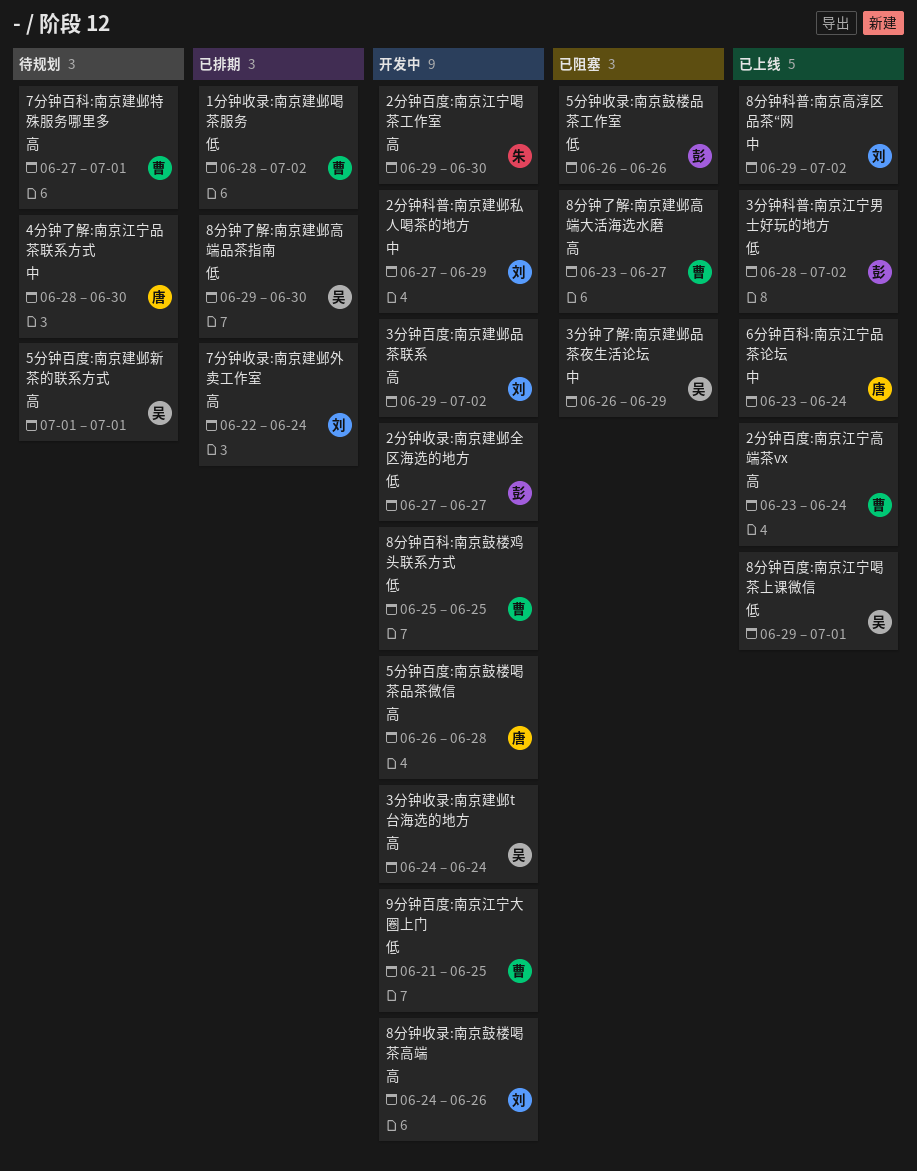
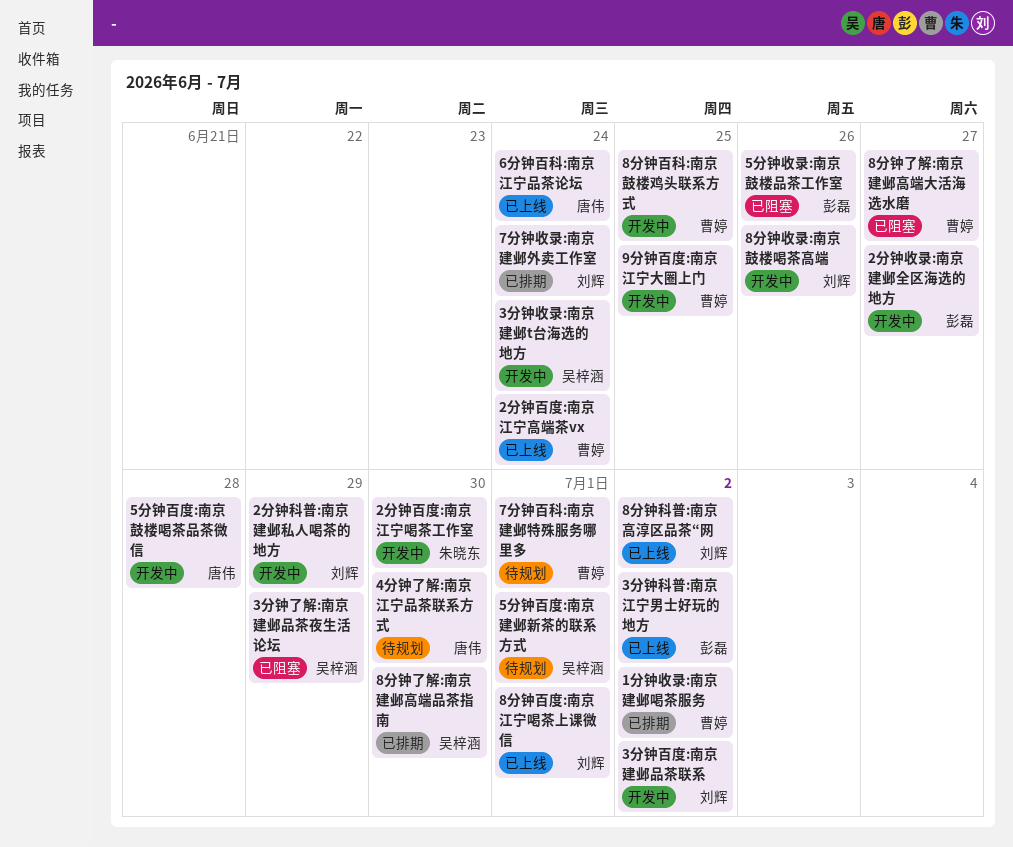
8分钟百度:南京江宁喝茶上课微信, owner: 吴梓涵 -> 刘辉

